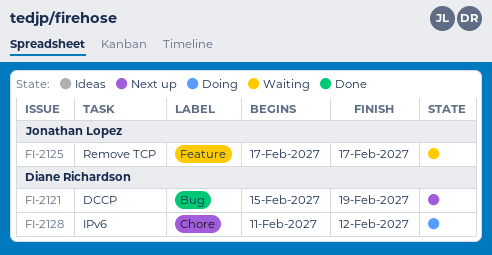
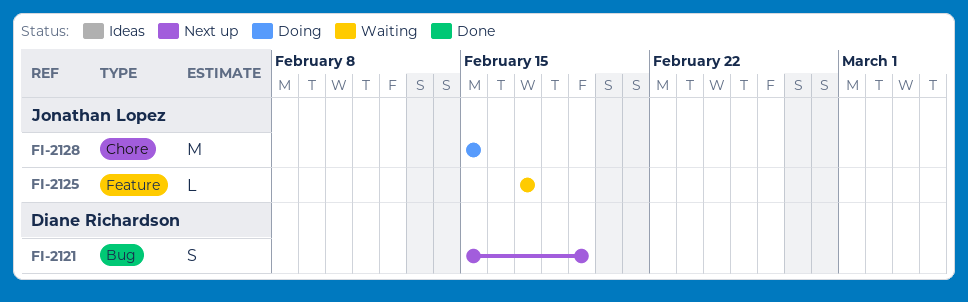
FI-2128, owner: Diane Richardson -> Jonathan Lopez
FI-2128, start: Feb 11 -> Feb 15
FI-2128, due: Feb 12 -> Feb 15

